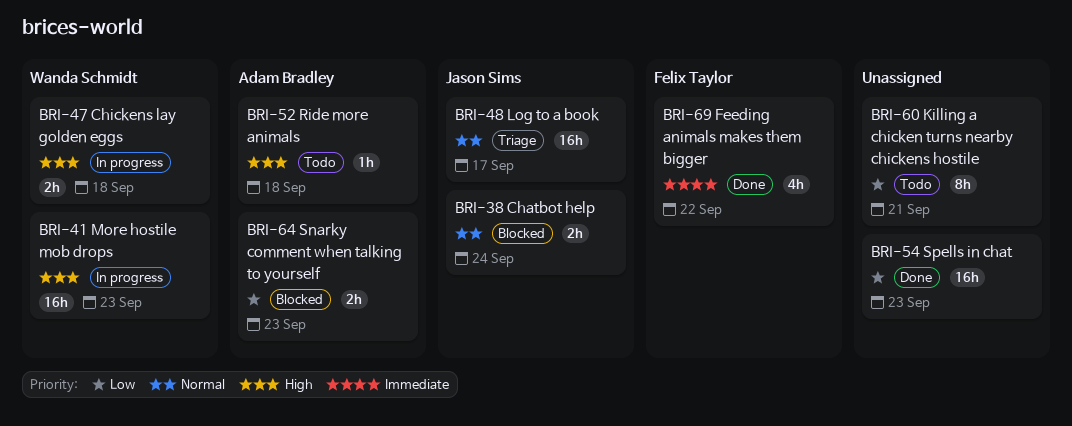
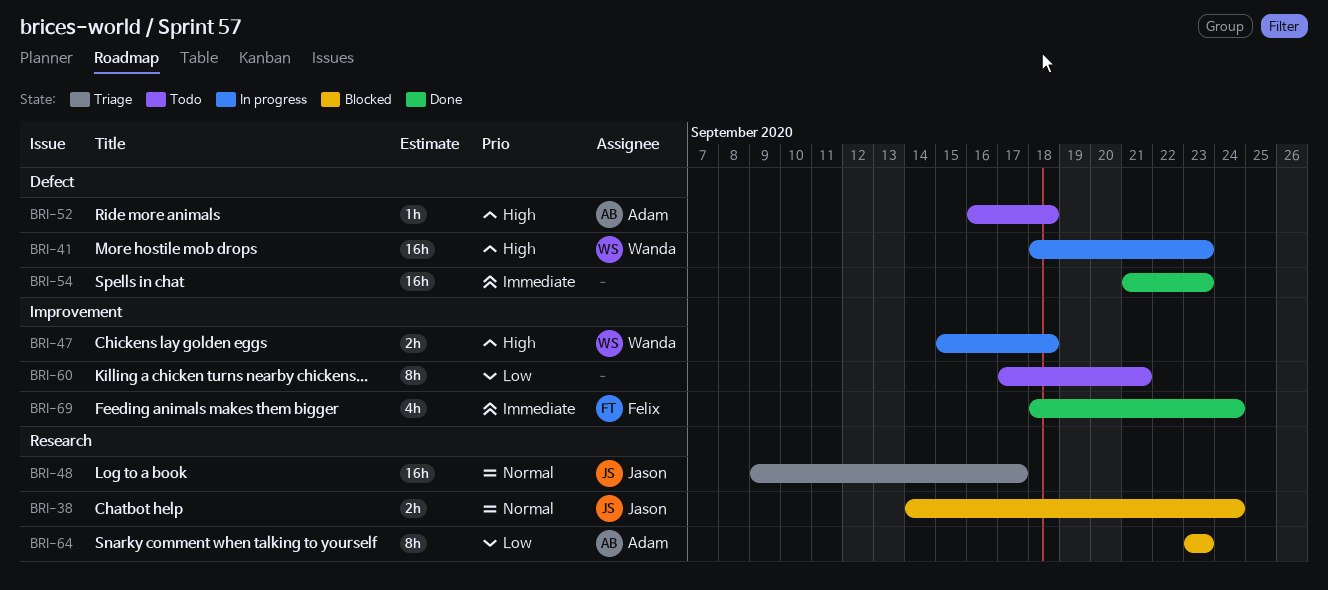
BRI-54, priority: Low -> Immediate
BRI-64, estimate: 2h -> 8h
BRI-69, due: Sep 22 -> Sep 24

